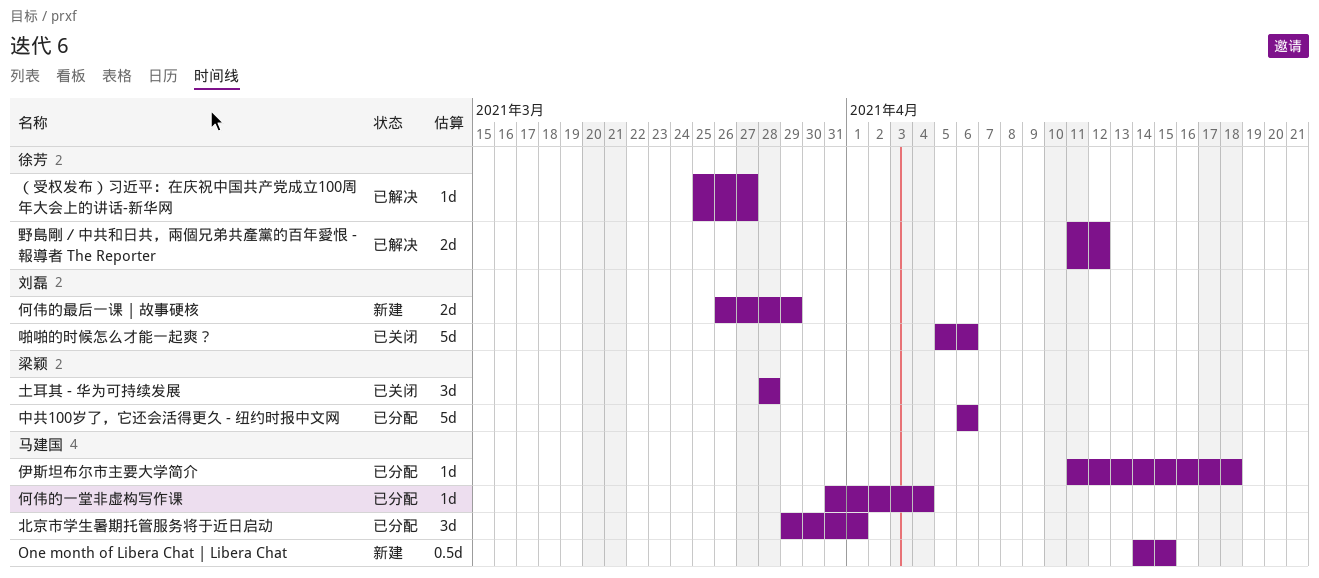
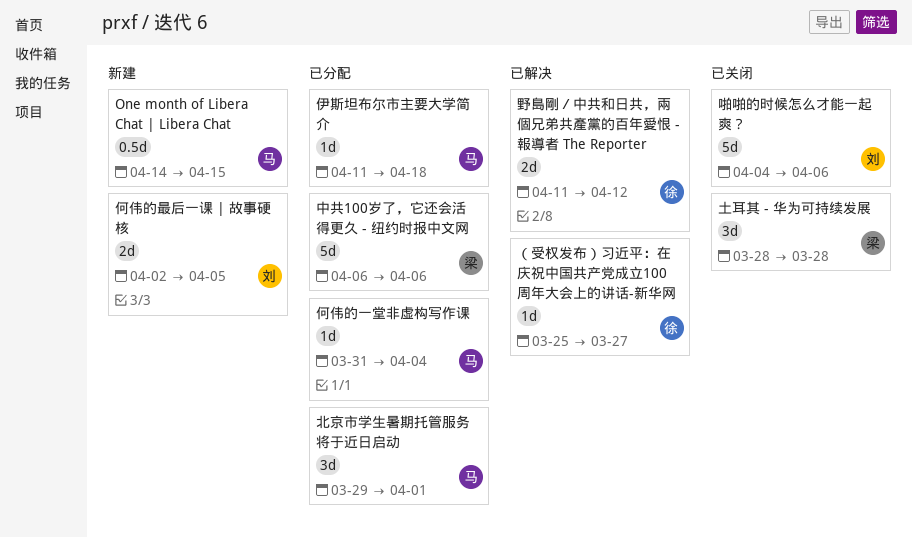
何伟的最后一课 | 故事硬核, start: Mar 26 -> Apr 2
何伟的最后一课 | 故事硬核, due: Mar 29 -> Apr 5
啪啪的时候怎么才能一起爽？, start: Apr 5 -> Apr 4

